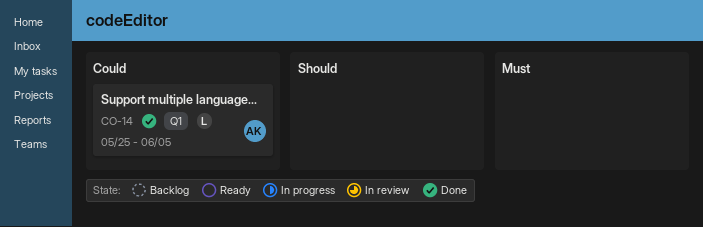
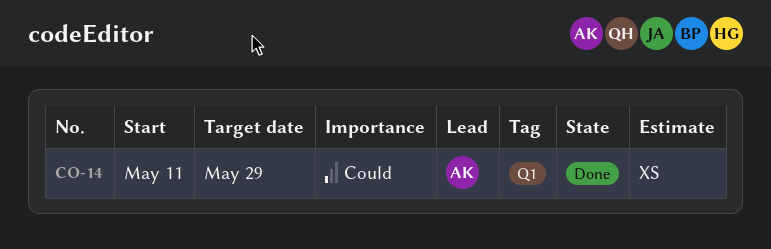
CO-14, estimate: L -> XS
CO-14, start: May 25 -> May 11
CO-14, due: Jun 5 -> May 29

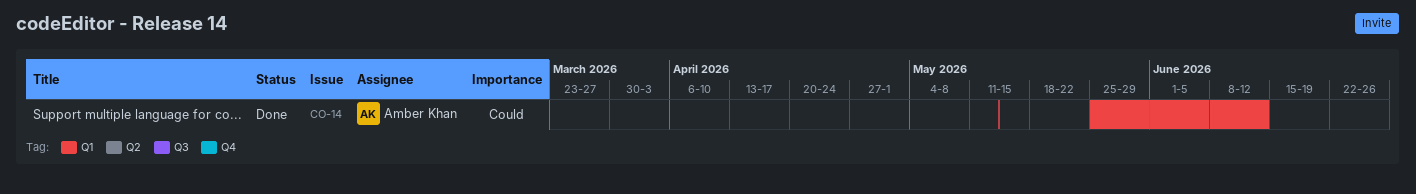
CO-14, start: May 11 -> May 25
CO-14, due: May 29 -> Jun 12

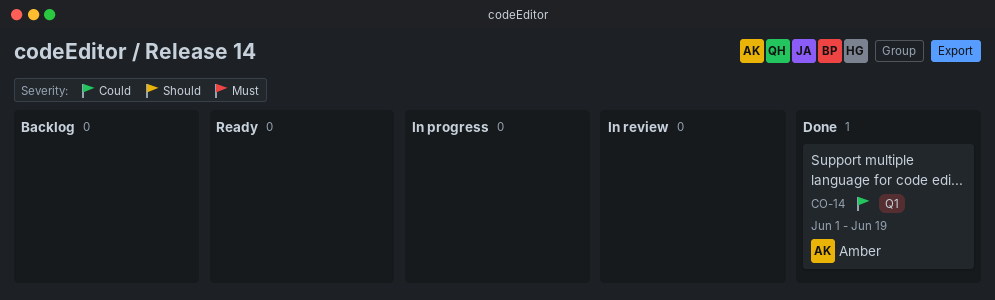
CO-14, start: May 25 -> Jun 1
CO-14, due: Jun 12 -> Jun 19

